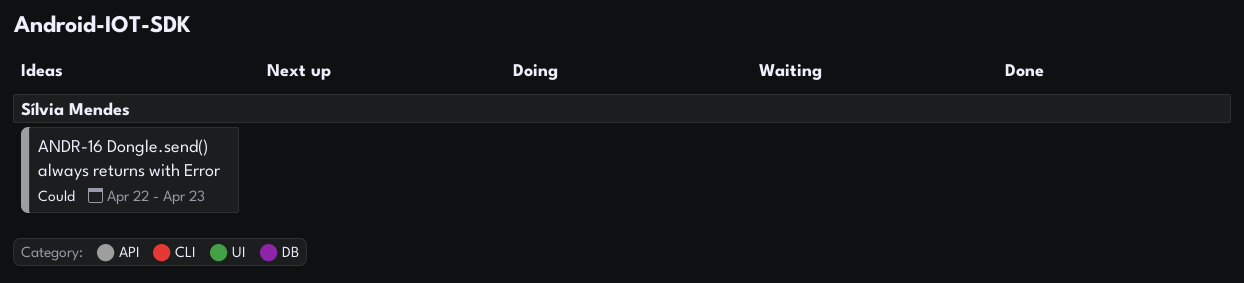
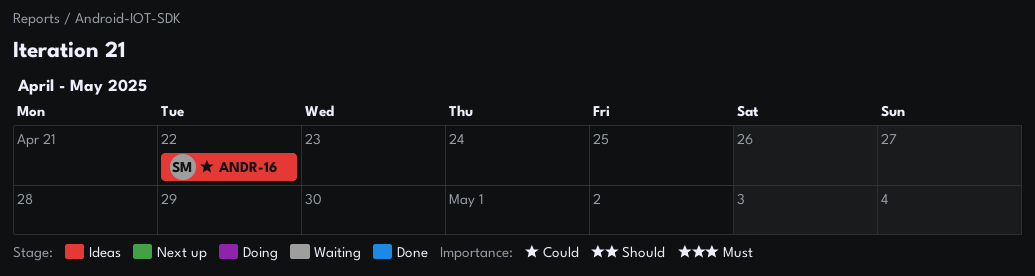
ANDR-16, due: Apr 23 -> Apr 22

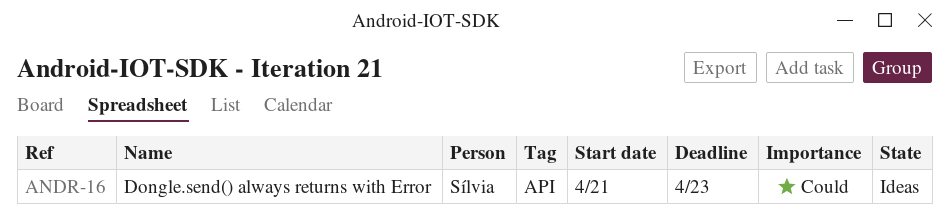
ANDR-16, start: Apr 22 -> Apr 21
ANDR-16, due: Apr 22 -> Apr 23

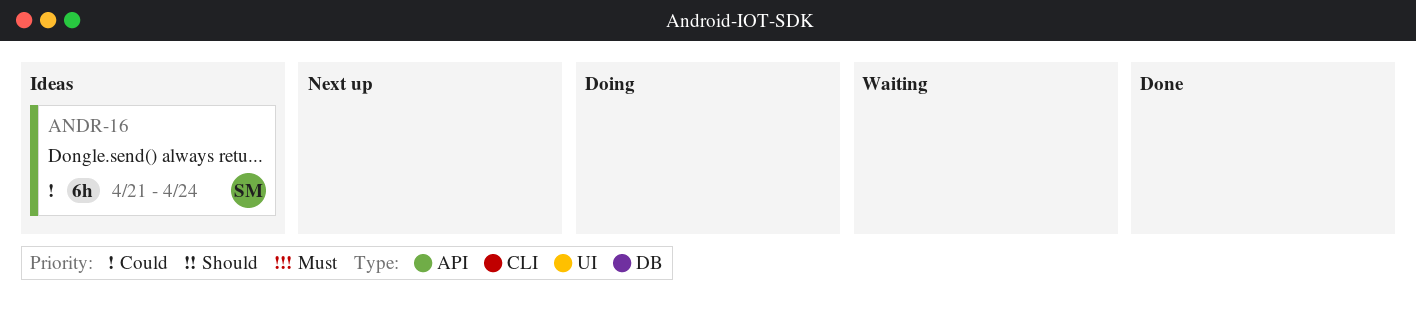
ANDR-16, due: Apr 23 -> Apr 24

